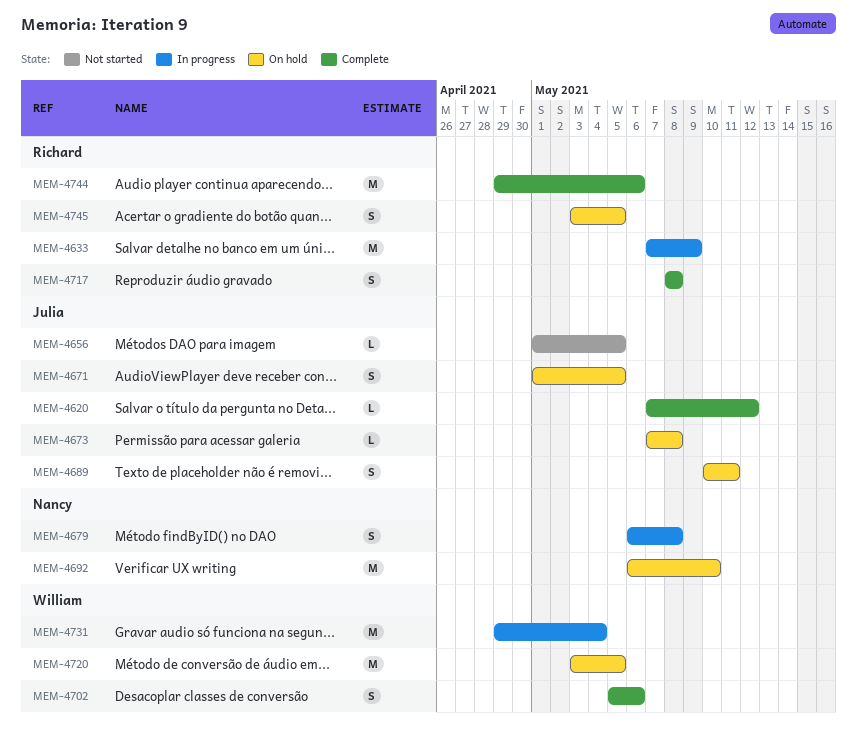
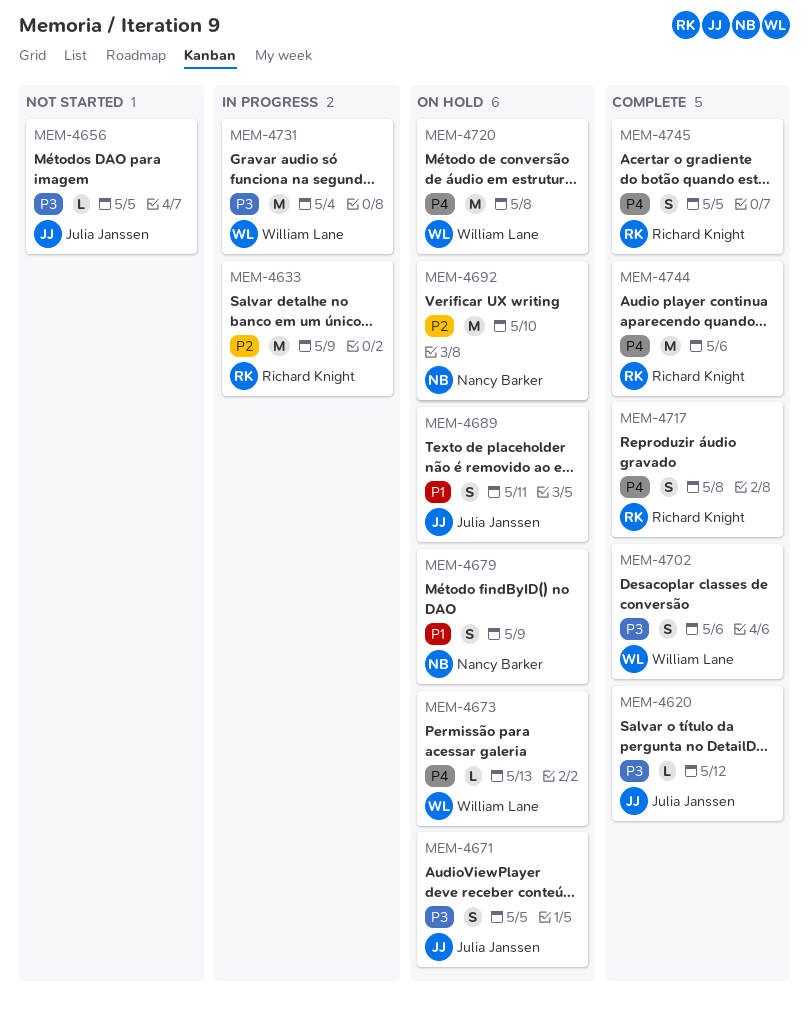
MEM-4673, owner: Julia Janssen -> William Lane
MEM-4673, due: May 8 -> May 13
MEM-4679, status: In progress -> On hold
MEM-4679, due: May 8 -> May 9
MEM-4720, due: May 5 -> May 8
MEM-4745, status: On hold -> Complete

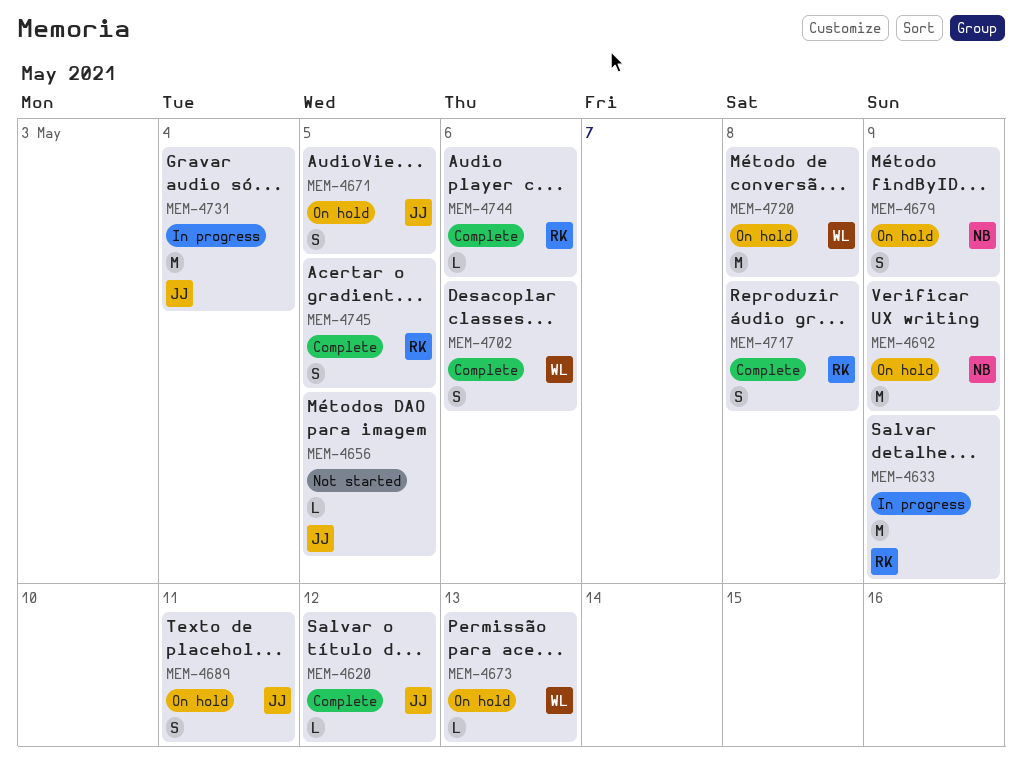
MEM-4692, due: May 10 -> May 9
MEM-4731, owner: William Lane -> Julia Janssen
MEM-4744, estimate: M -> L

